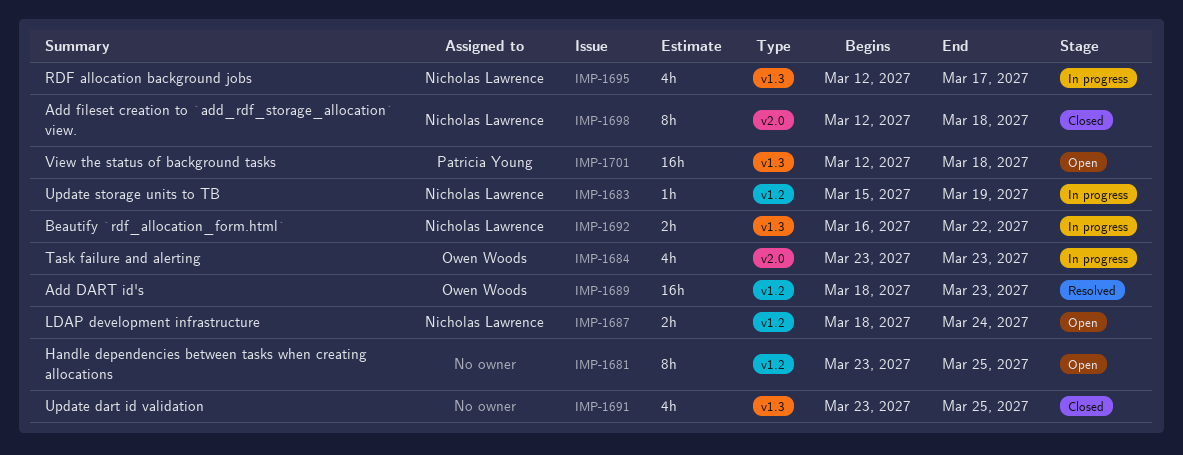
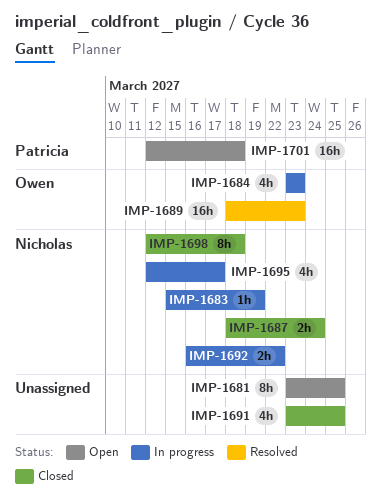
IMP-1687, status: Open -> Closed

